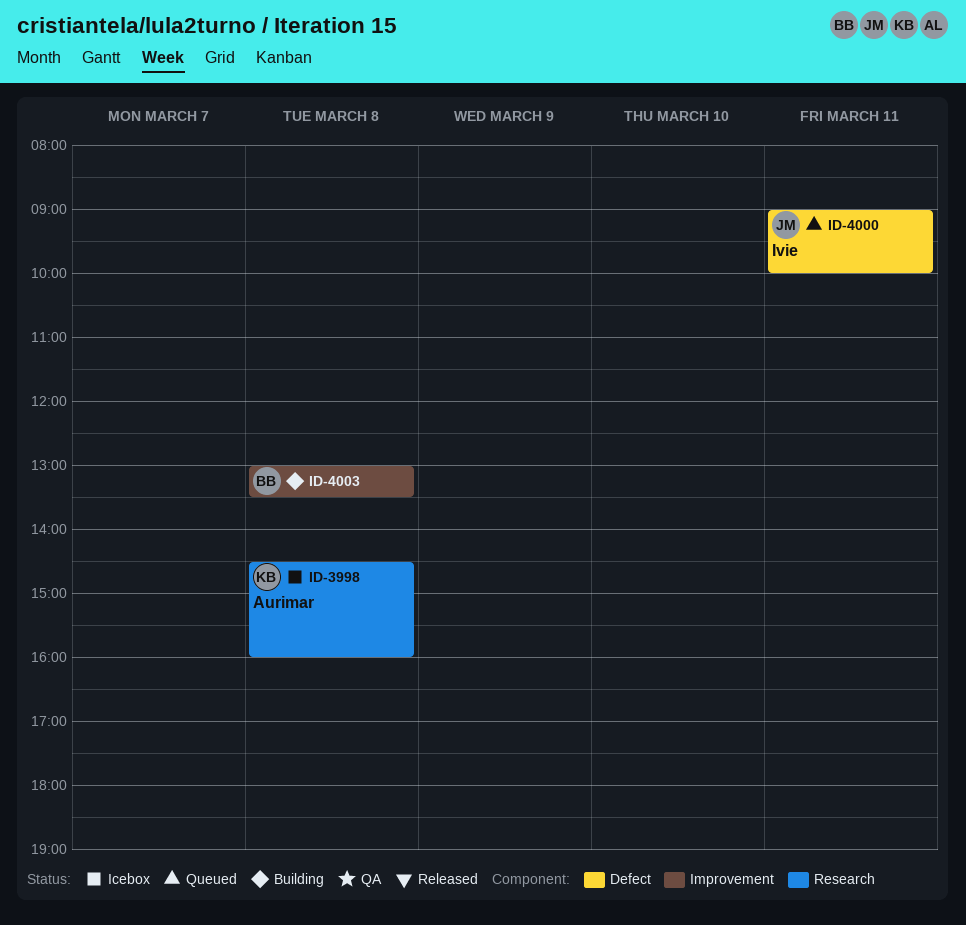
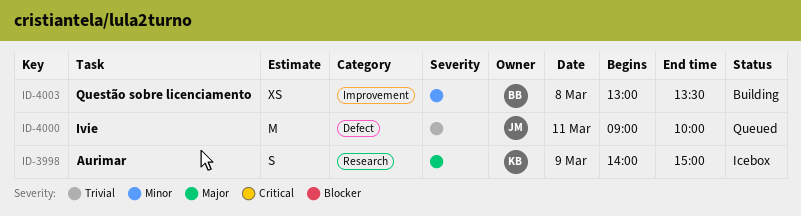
ID-3998, day: Mar 8 -> Mar 9
ID-3998, begins: 14:30 -> 14:00
ID-3998, ends: 16:00 -> 15:00

